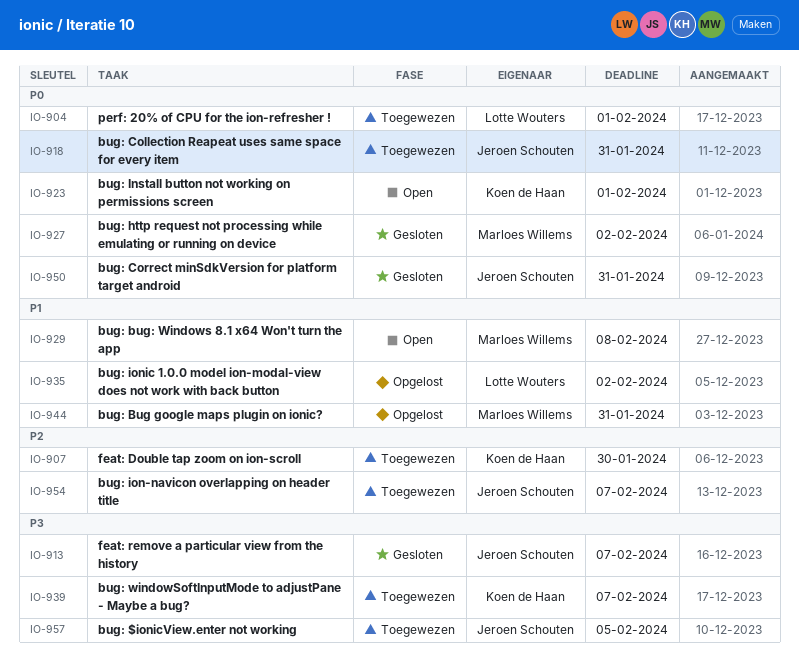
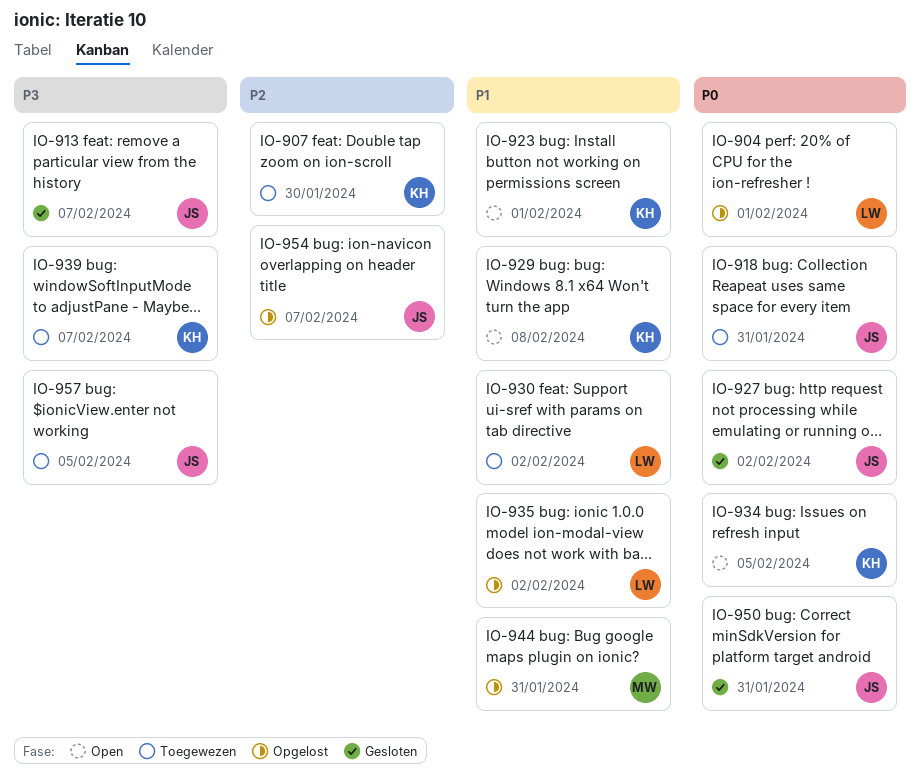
IO-904, status: Toegewezen -> Opgelost
IO-923, priority: P0 -> P1
IO-927, owner: Marloes Willems -> Jeroen Schouten
IO-929, owner: Marloes Willems -> Koen de Haan
IO-930: none -> present
IO-934: none -> present
IO-954, status: Toegewezen -> Opgelost

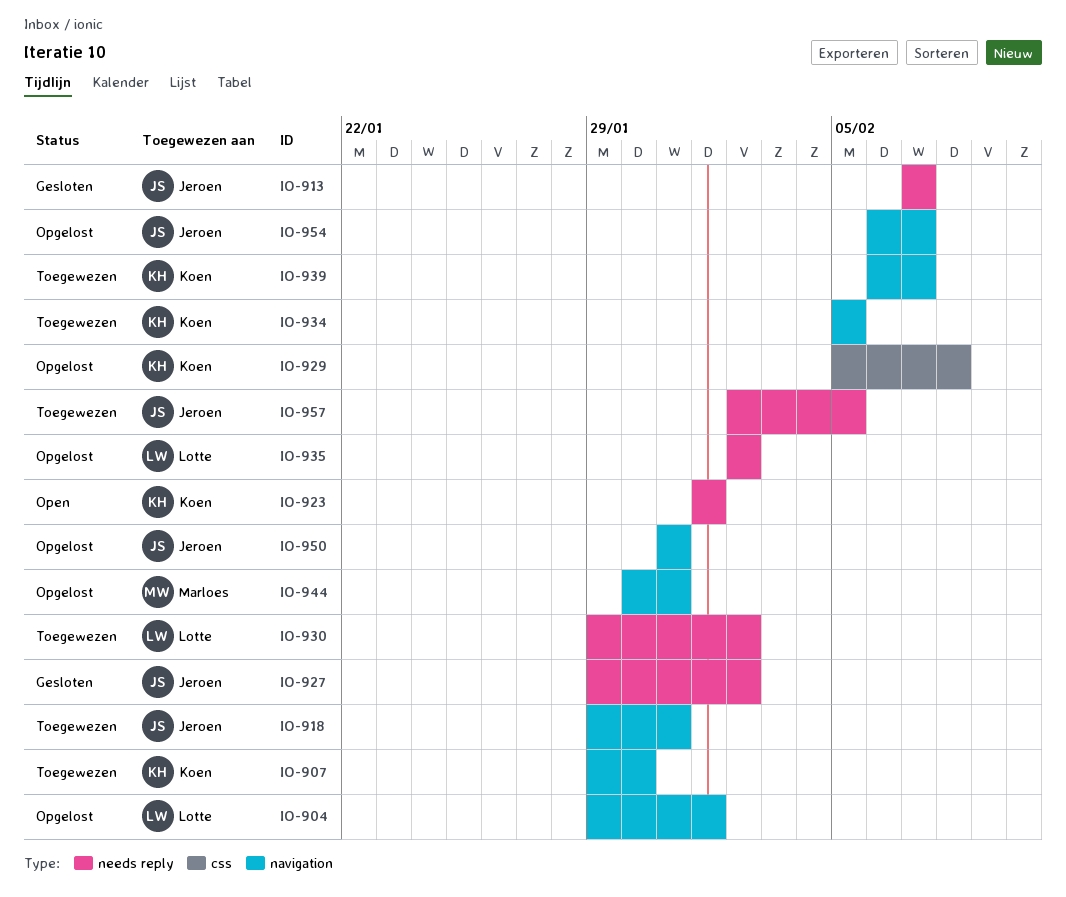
IO-929, status: Open -> Opgelost
IO-934, status: Open -> Toegewezen
IO-950, status: Gesloten -> Opgelost

